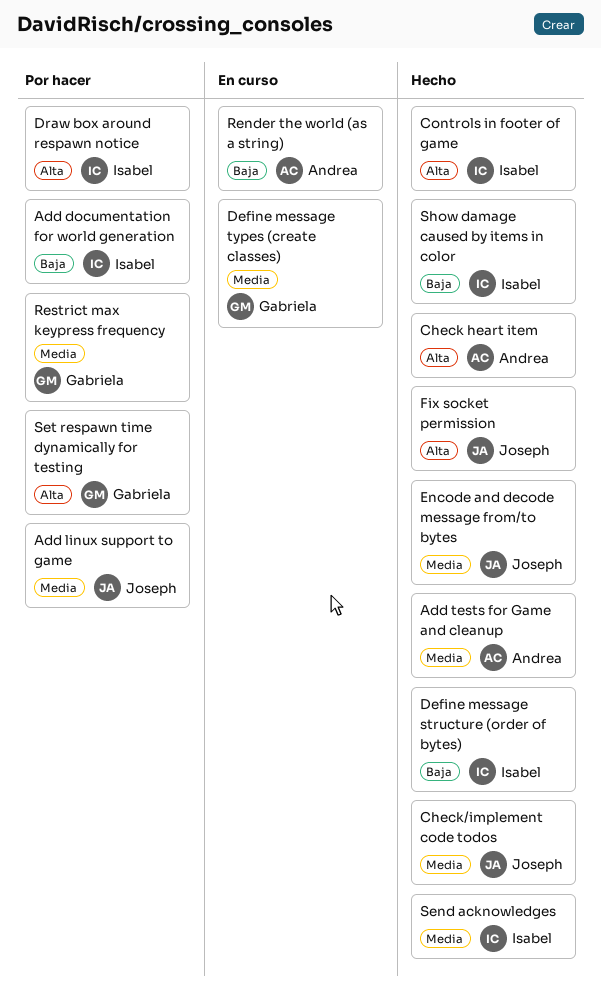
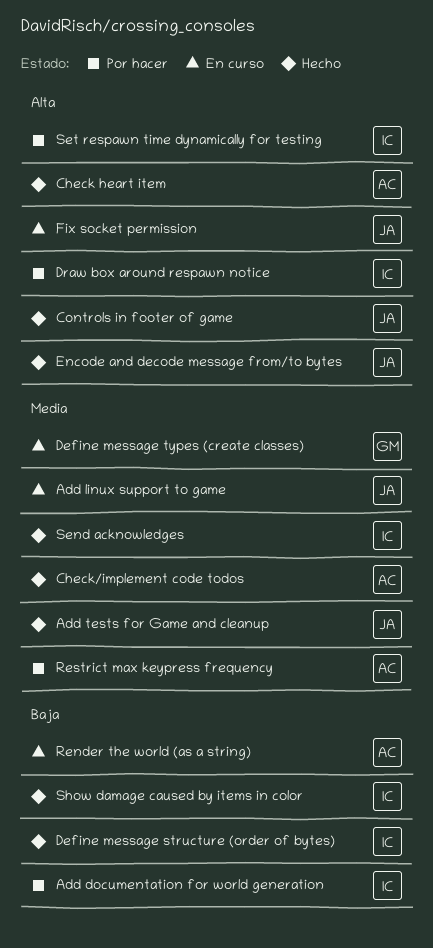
Add linux support to game, status: Por hacer -> En curso
Add tests for Game and cleanup, owner: Andrea -> Joseph
Check/implement code todos, owner: Joseph -> Andrea
Controls in footer of game, owner: Isabel -> Joseph
Encode and decode message from/to bytes, priority: Media -> Alta
Fix socket permission, status: Hecho -> En curso
Restrict max keypress frequency, owner: Gabriela -> Andrea
Set respawn time dynamically for testing, owner: Gabriela -> Isabel

